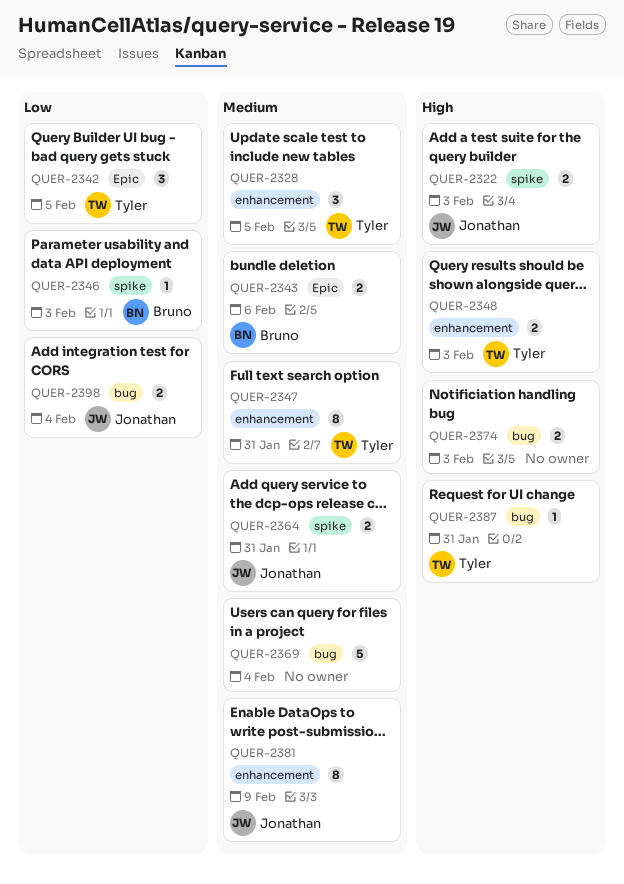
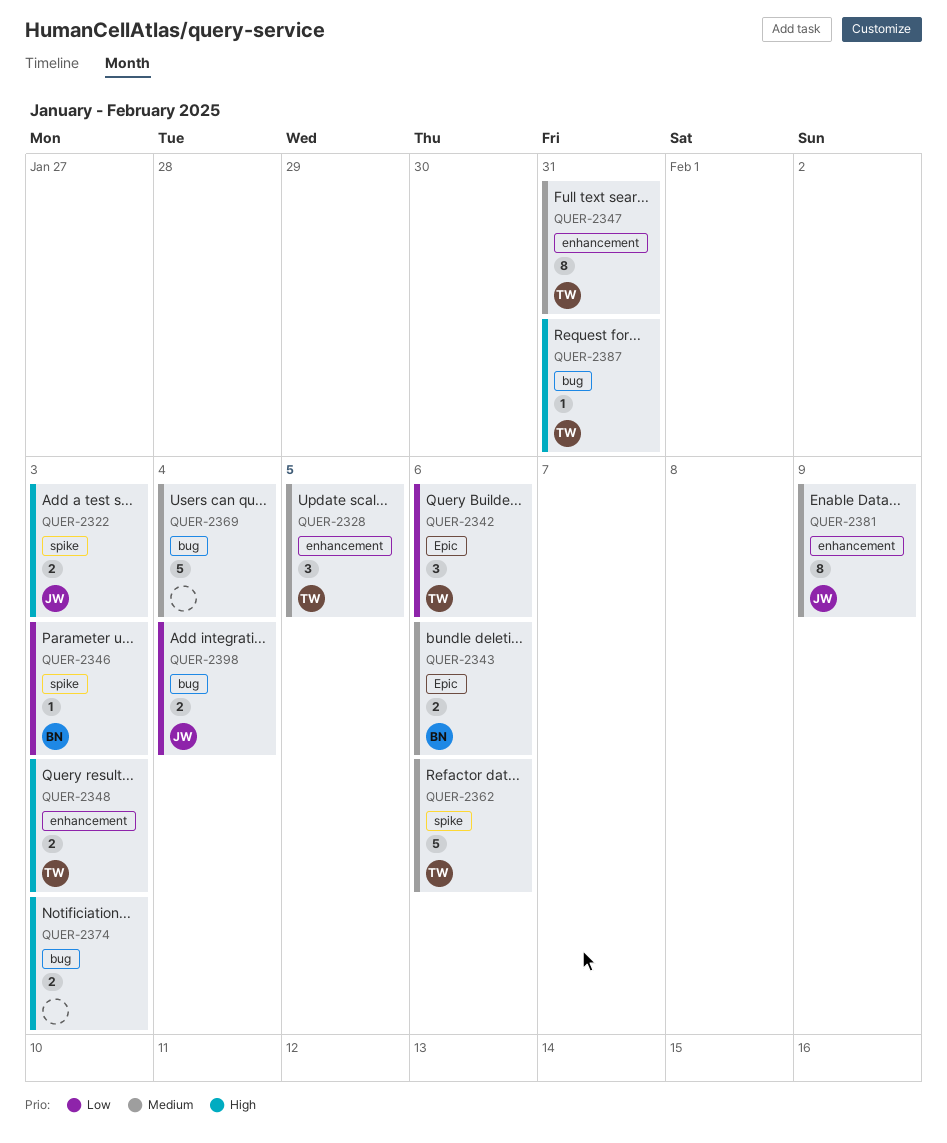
QUER-2342, due: Feb 5 -> Feb 6
QUER-2362: none -> present
QUER-2364: present -> none

